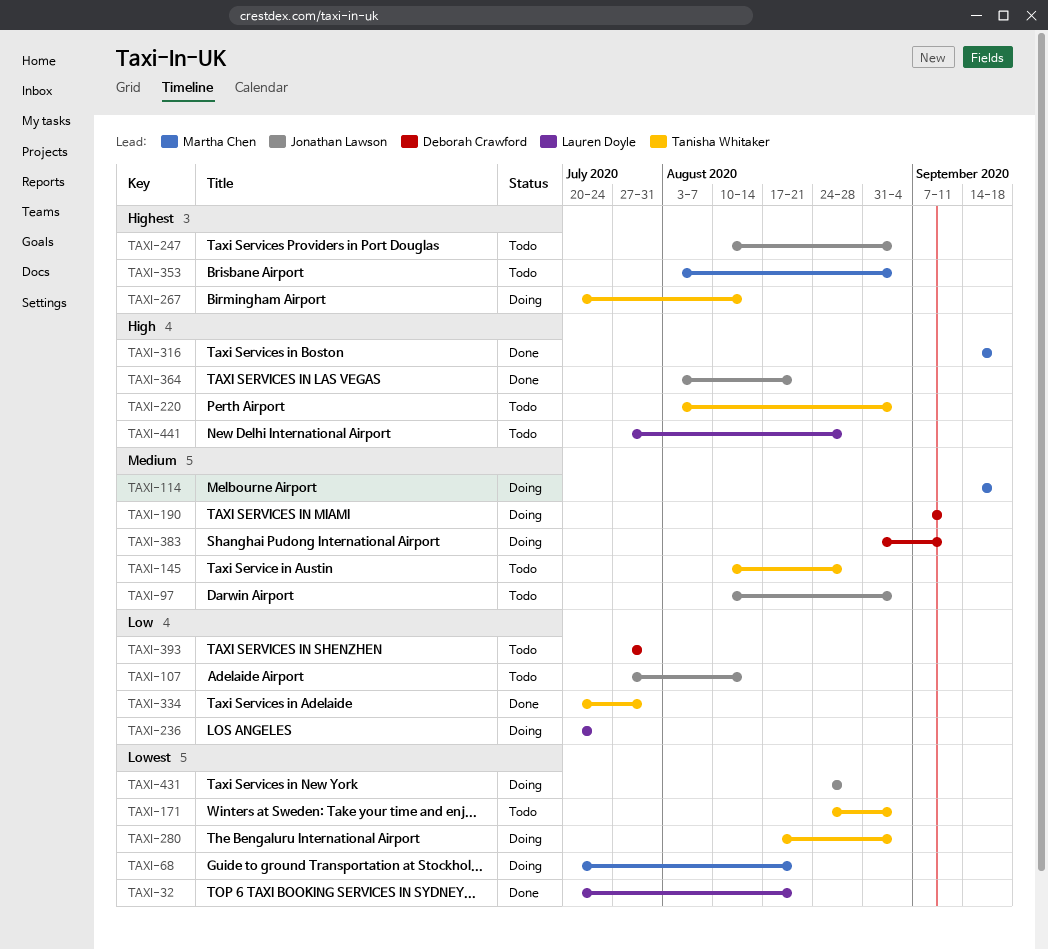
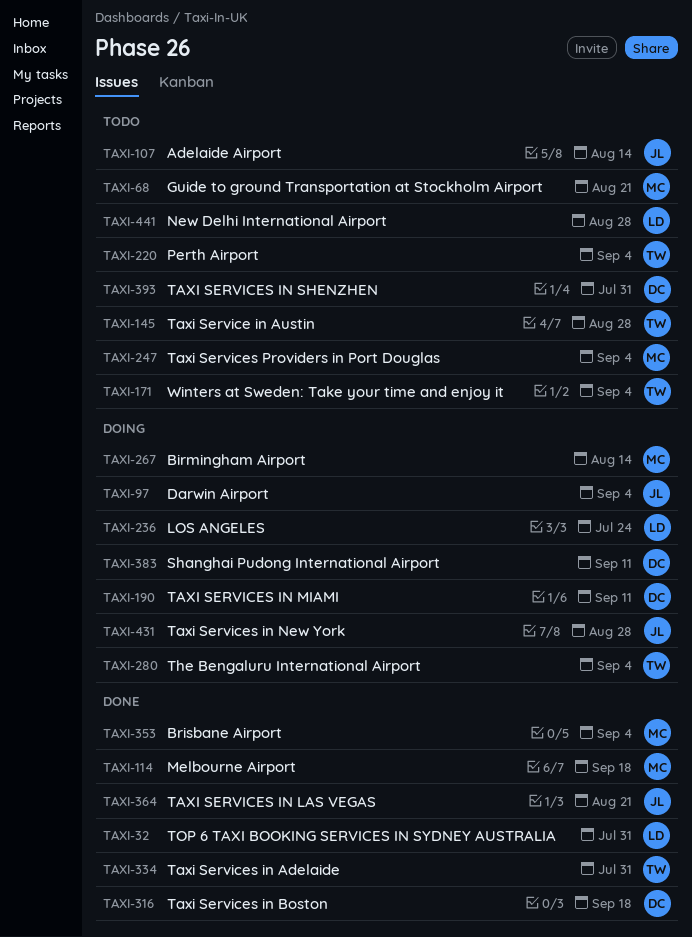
TAXI-32, due: Aug 21 -> Jul 31
TAXI-68, status: Doing -> Todo
TAXI-97, status: Todo -> Doing
TAXI-114, status: Doing -> Done
TAXI-247, owner: Jonathan Lawson -> Martha Chen
TAXI-267, owner: Tanisha Whitaker -> Martha Chen
TAXI-316, owner: Martha Chen -> Deborah Crawford
TAXI-353, status: Todo -> Done

